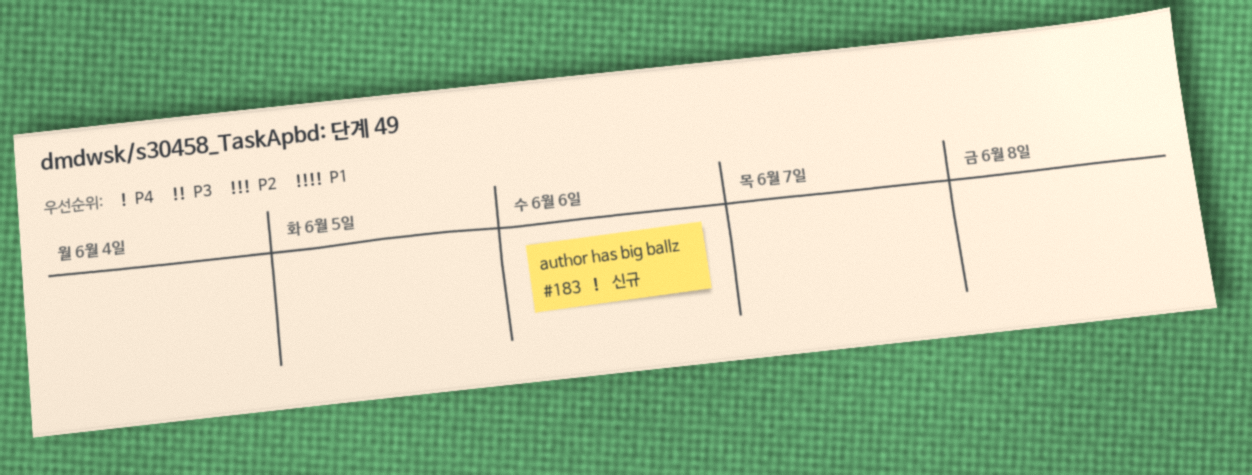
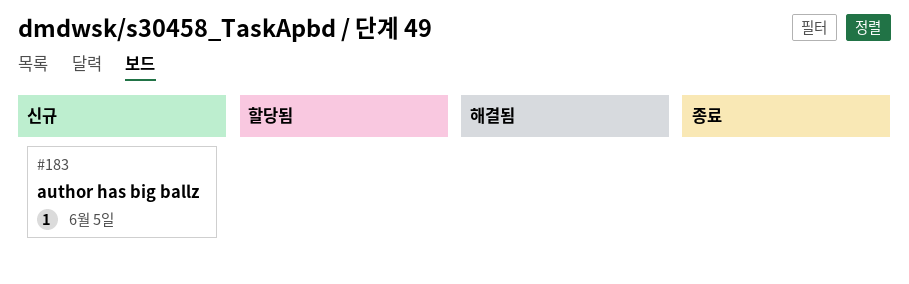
#183, due: Jun 6 -> Jun 5

